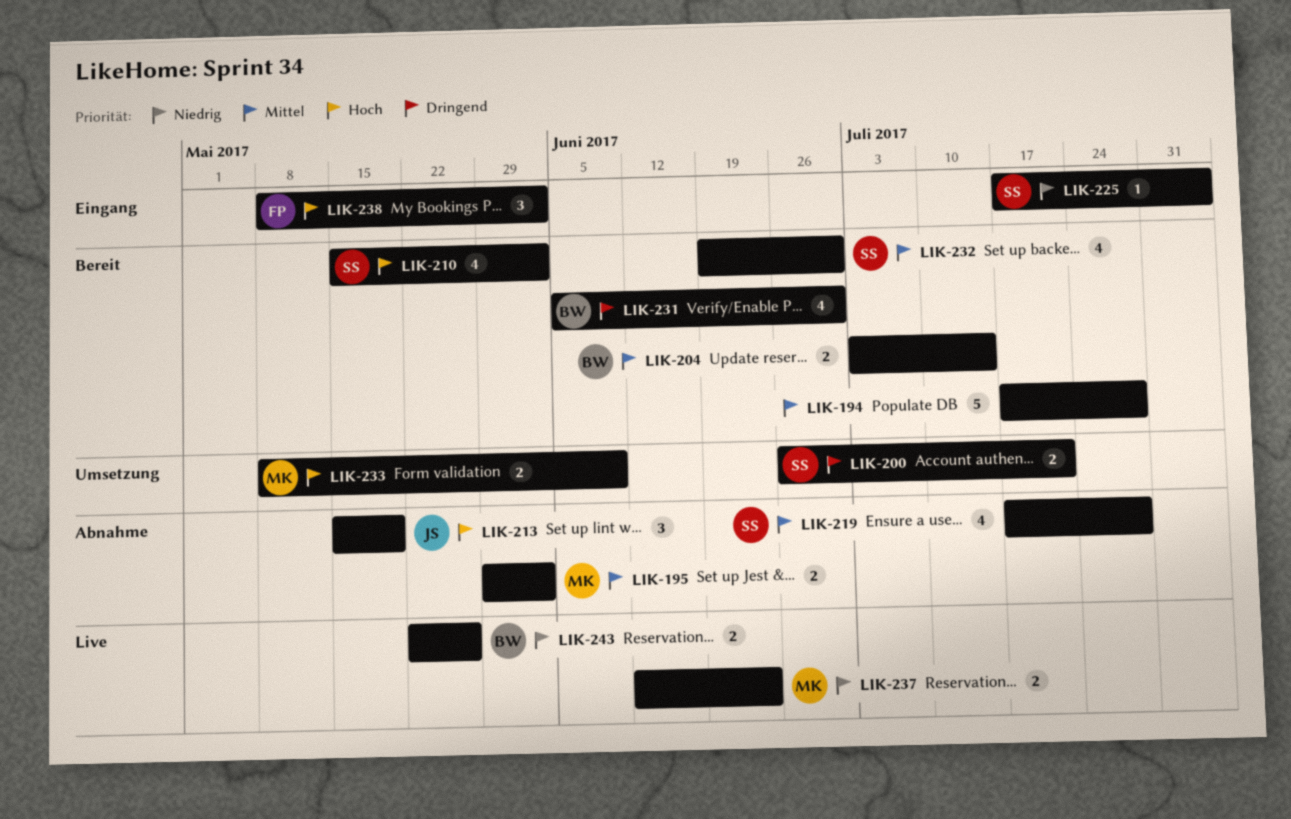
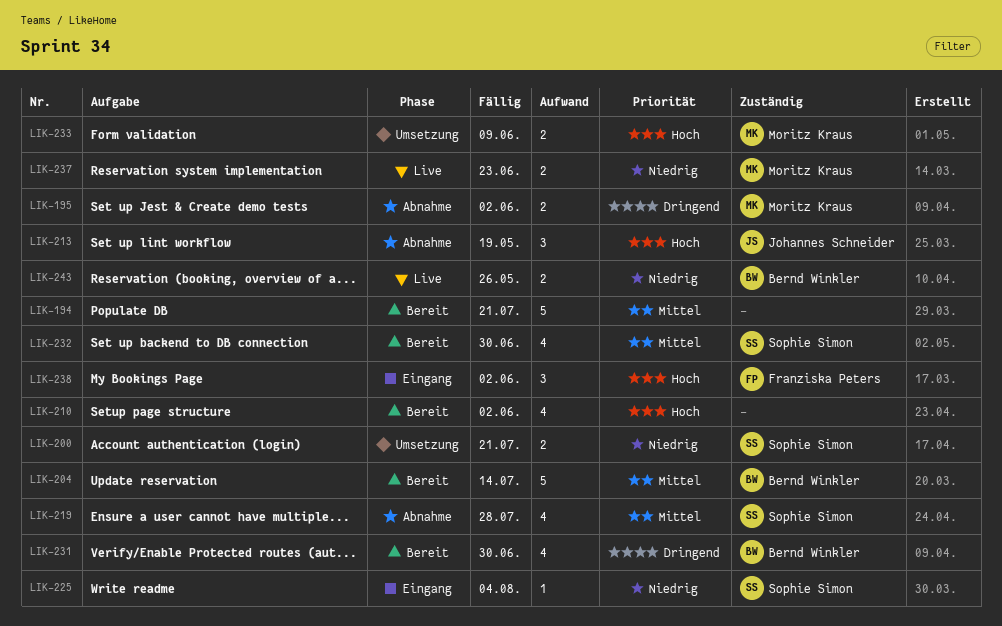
LIK-194, due: Jul 28 -> Jul 21
LIK-195, priority: Mittel -> Dringend
LIK-200, priority: Dringend -> Niedrig
LIK-204, estimate: 2 -> 5
LIK-210, owner: Sophie Simon -> none

